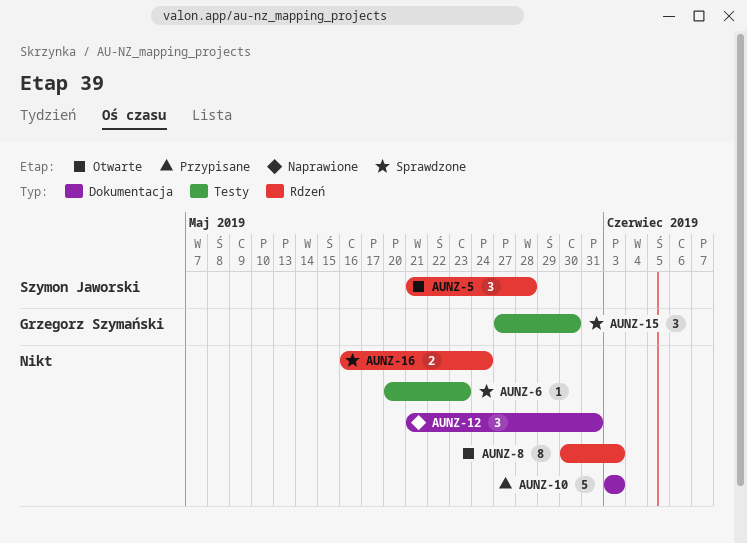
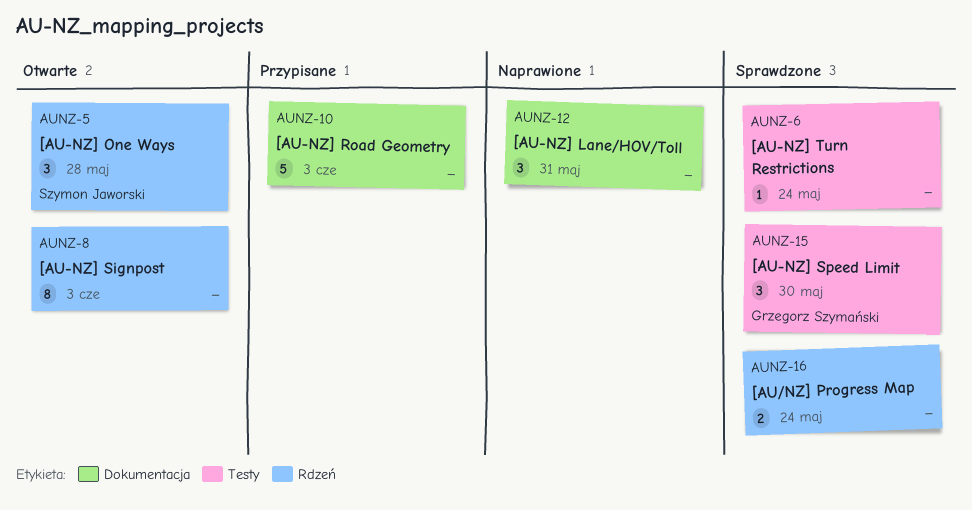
AUNZ-6, due: May 23 -> May 24

